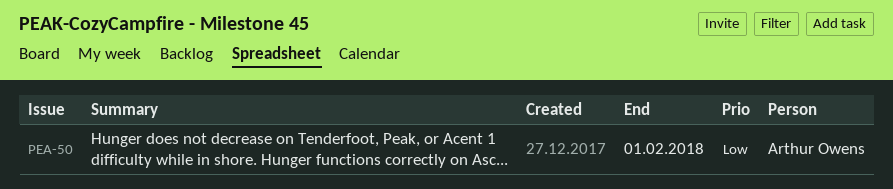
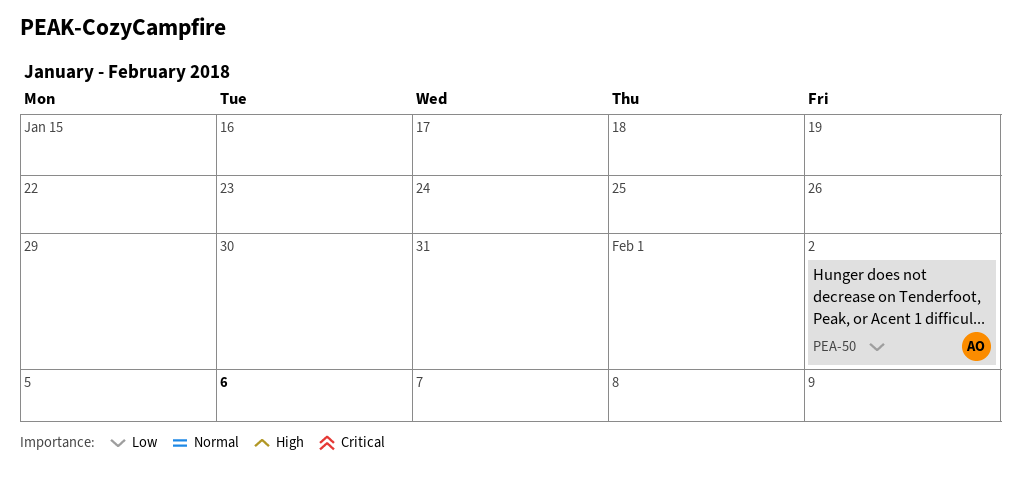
PEA-50, due: Feb 1 -> Feb 2

